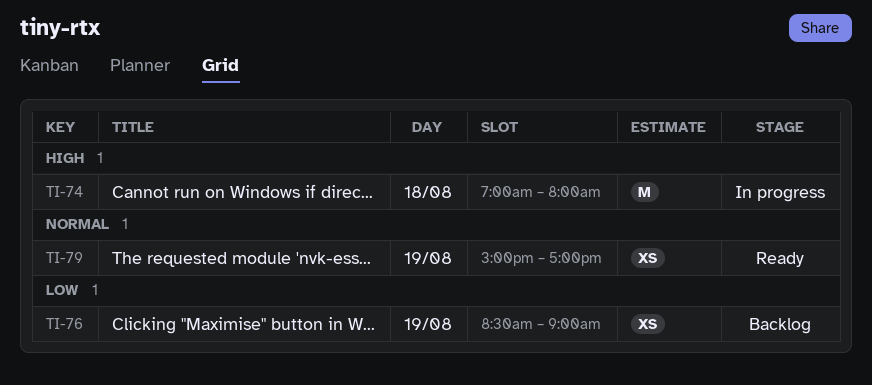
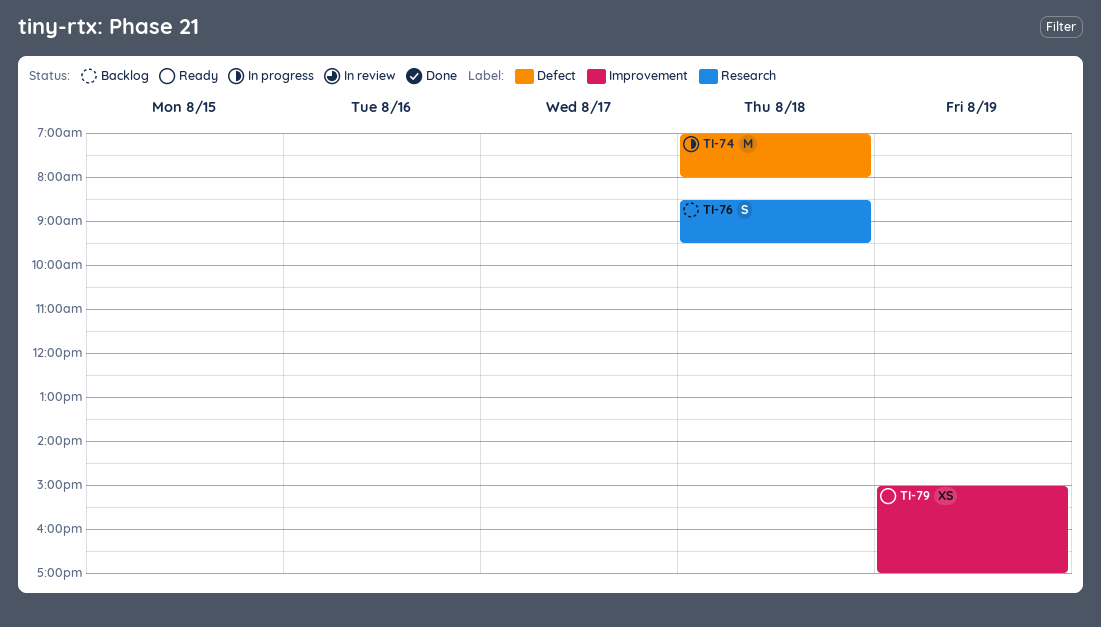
TI-76, estimate: XS -> S
TI-76, day: Aug 19 -> Aug 18
TI-76, ends: 09:00 -> 09:30

